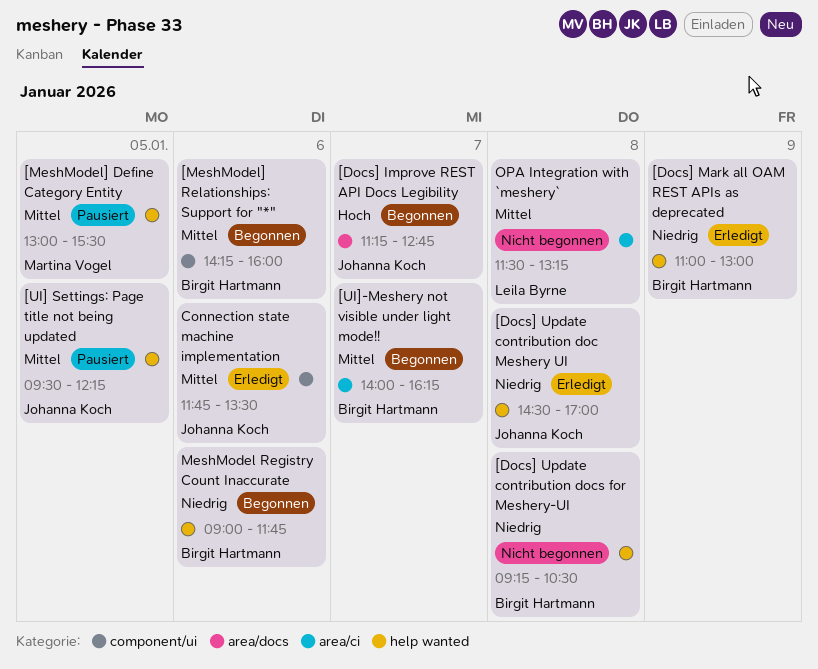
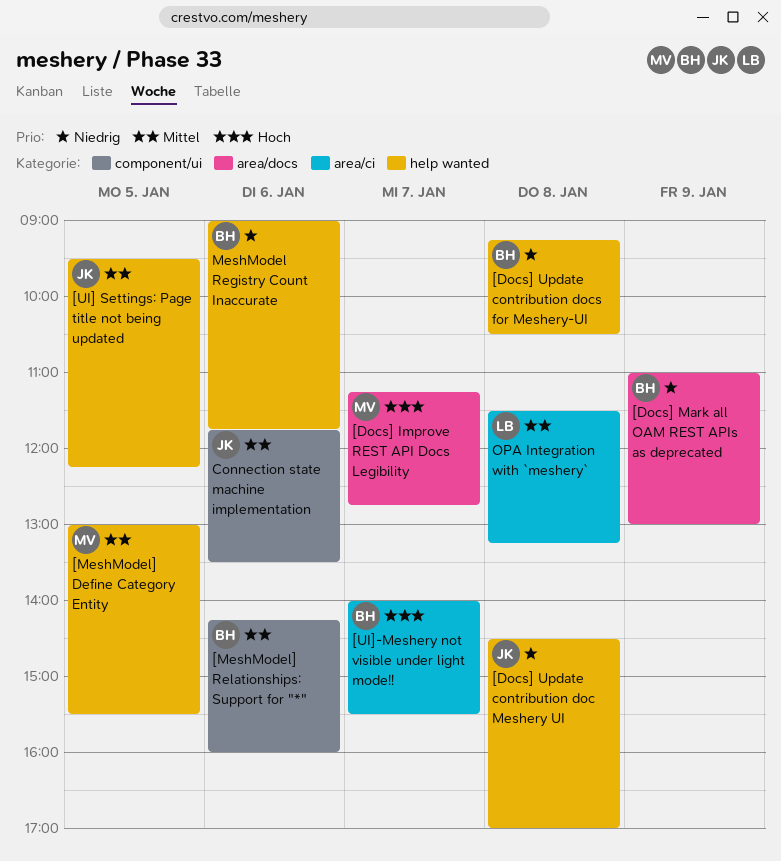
[Docs] Improve REST API Docs Legibility, owner: Johanna Koch -> Martina Vogel
[Docs] Mark all OAM REST APIs as deprecated, label: help wanted -> area/docs
[UI]-Meshery not visible under light mode!!, priority: Mittel -> Hoch
[UI]-Meshery not visible under light mode!!, ends: 16:15 -> 15:30

